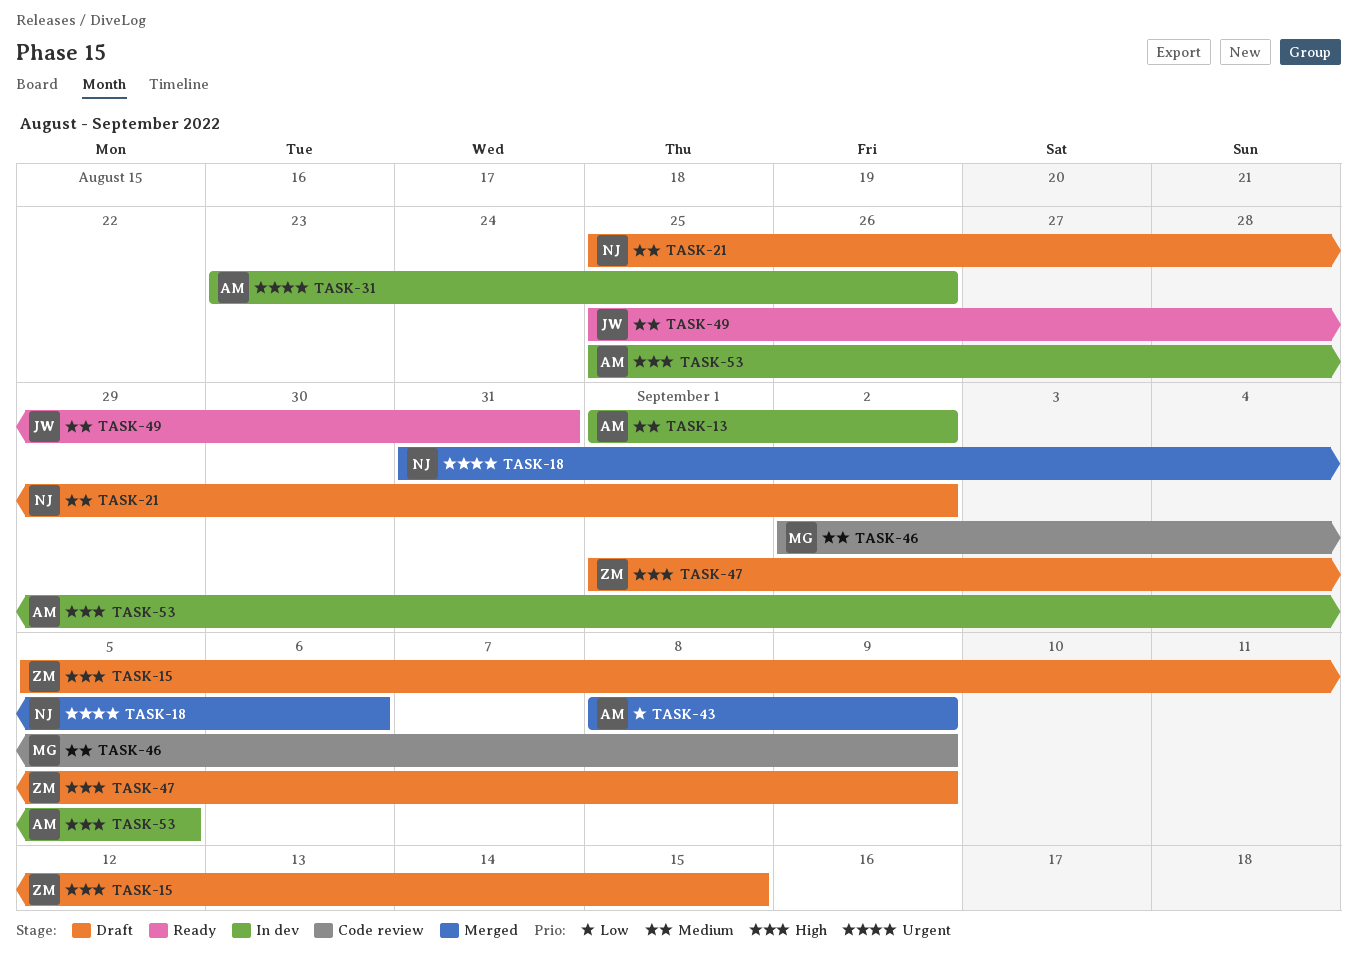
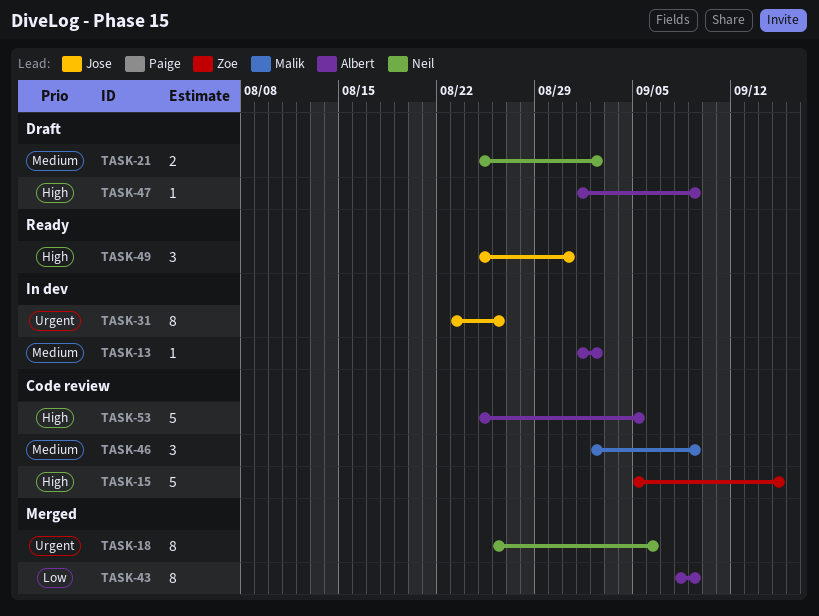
TASK-15, status: Draft -> Code review
TASK-18, start: Aug 31 -> Aug 26
TASK-31, owner: Albert -> Jose
TASK-47, owner: Zoe -> Albert
TASK-49, priority: Medium -> High
TASK-53, status: In dev -> Code review

